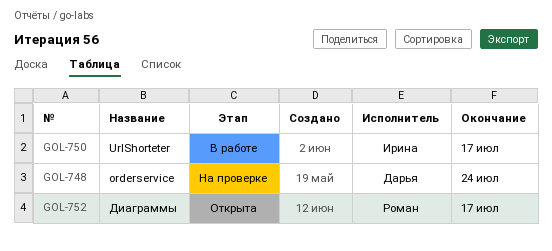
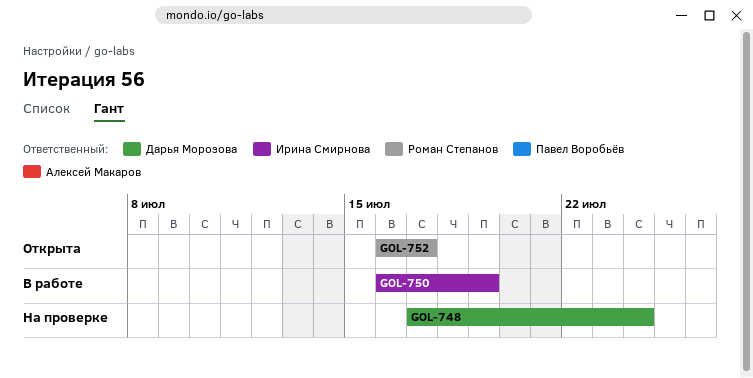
GOL-750, due: Jul 17 -> Jul 19

